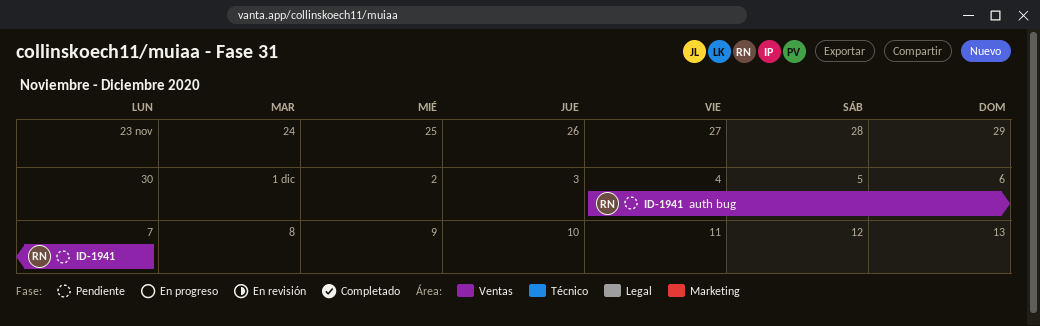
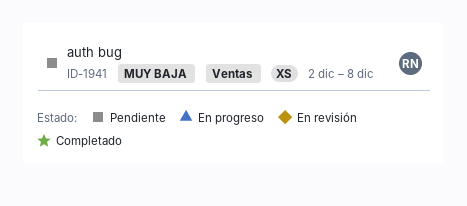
ID-1941, start: Dec 4 -> Dec 2
ID-1941, due: Dec 7 -> Dec 8

